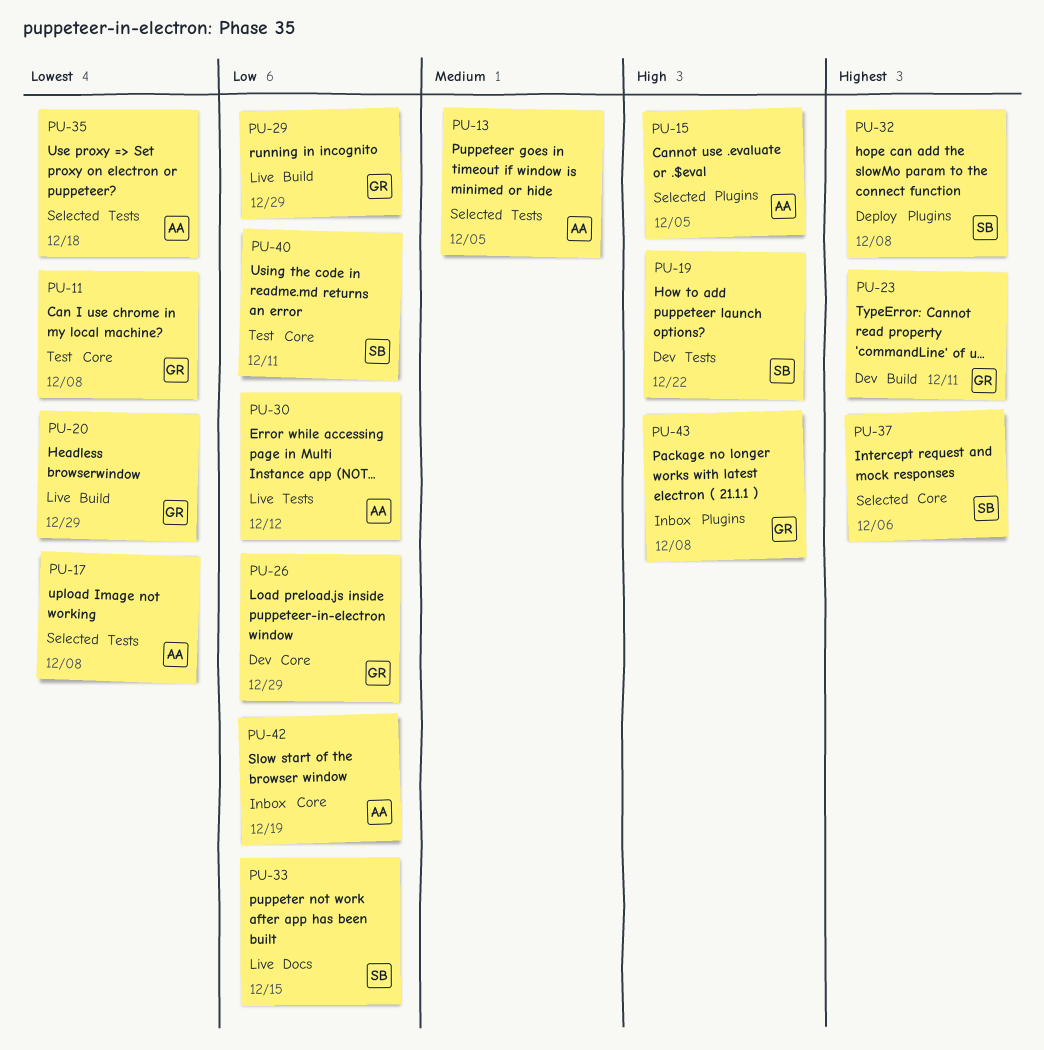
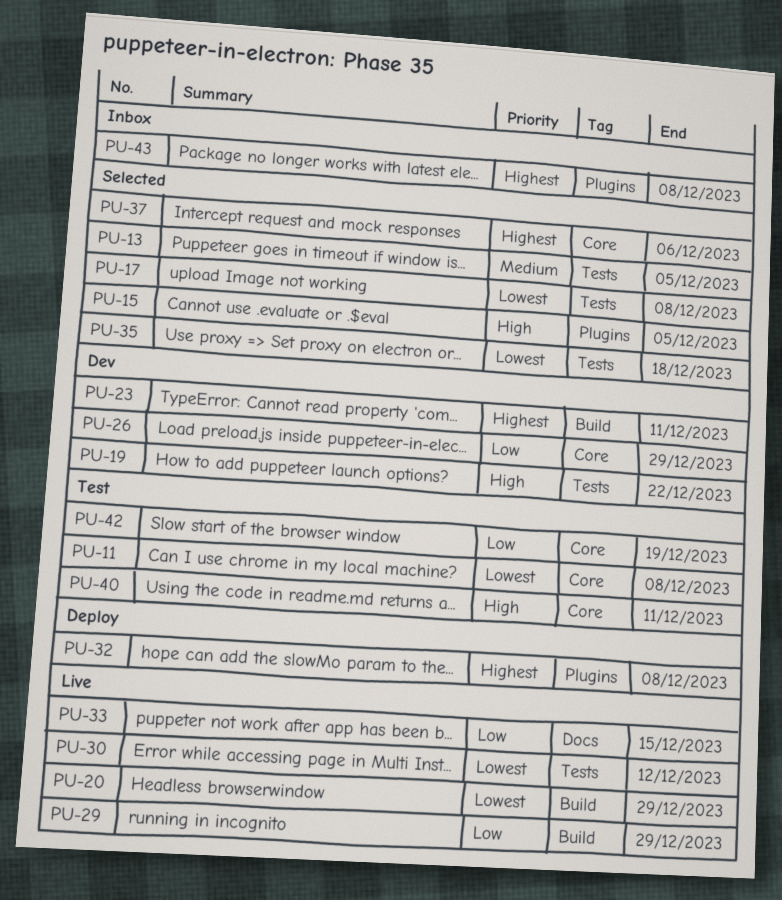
PU-30, priority: Low -> Lowest
PU-40, priority: Low -> High
PU-42, status: Inbox -> Test
PU-43, priority: High -> Highest

